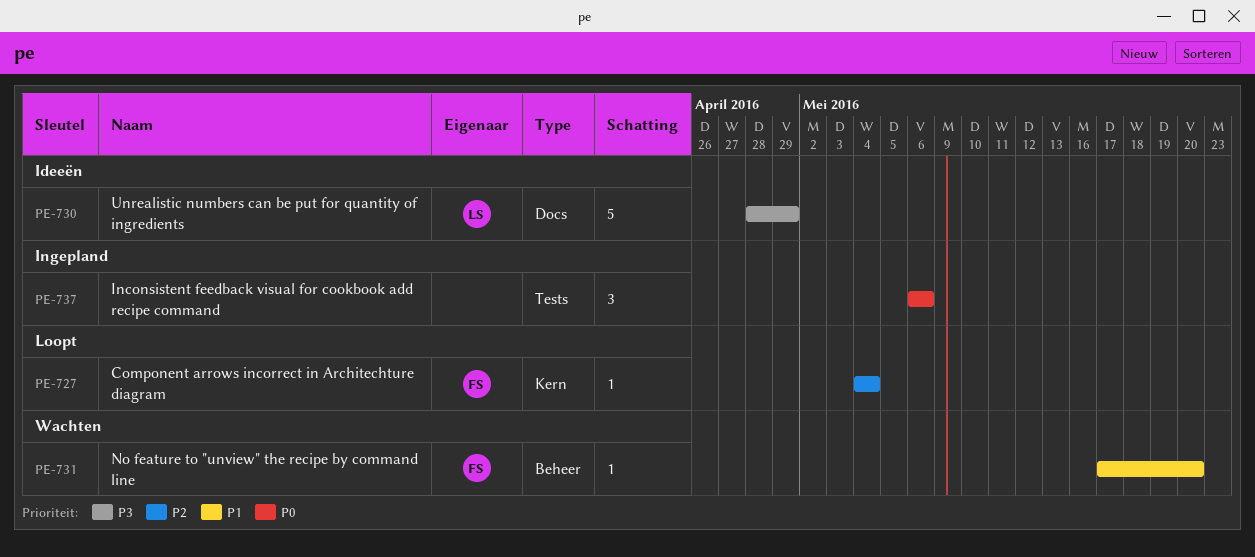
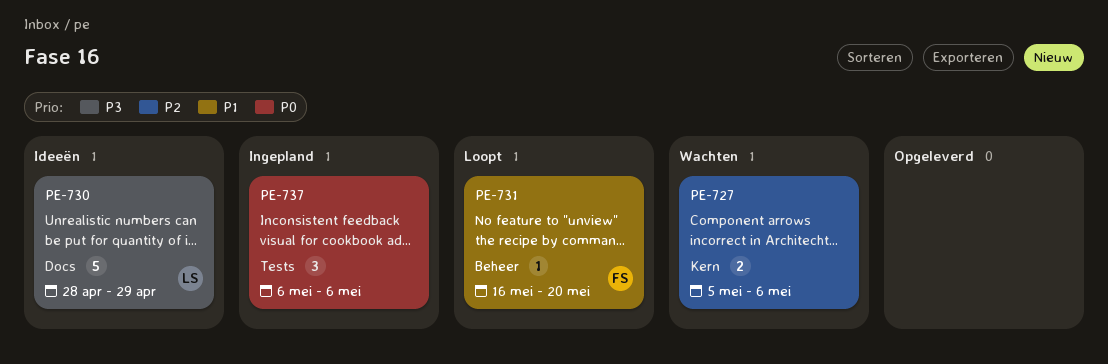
PE-727, status: Loopt -> Wachten
PE-727, owner: FS -> none
PE-727, estimate: 1 -> 2
PE-727, start: May 4 -> May 5
PE-727, due: May 4 -> May 6
PE-731, status: Wachten -> Loopt
PE-731, start: May 17 -> May 16

